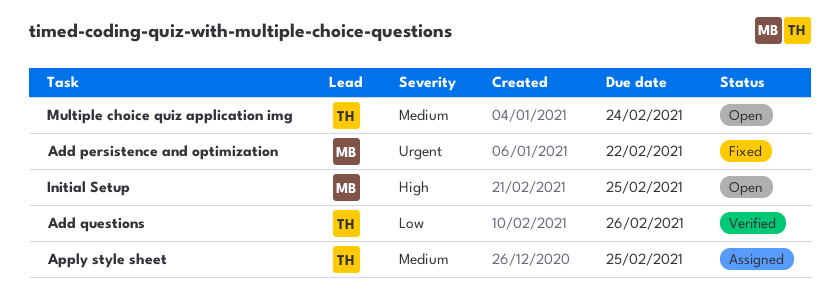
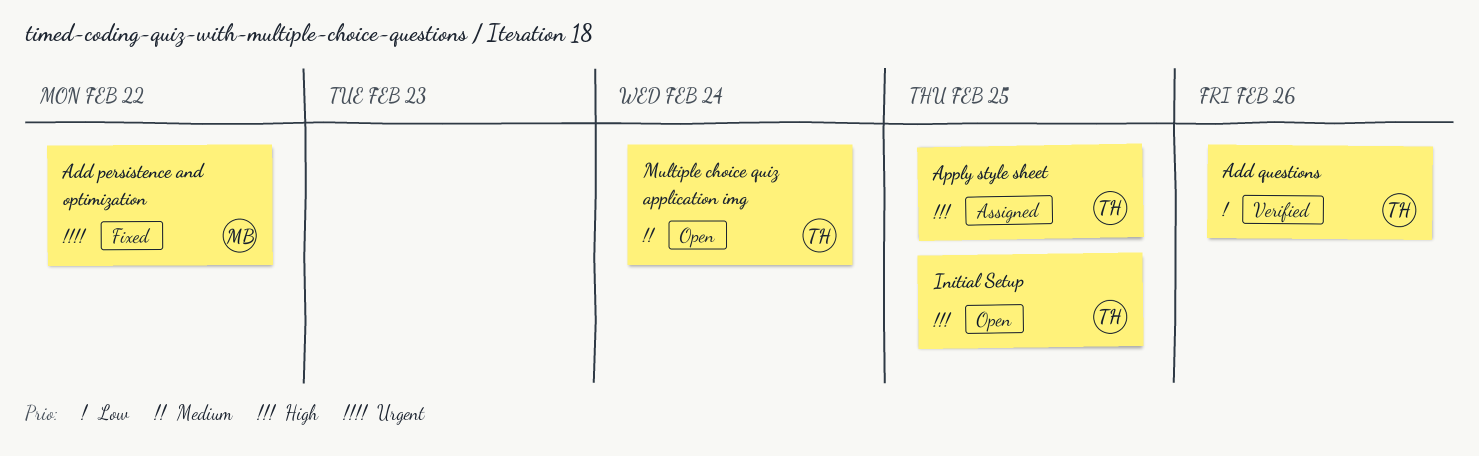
Apply style sheet, priority: Medium -> High
Initial Setup, owner: MB -> TH

